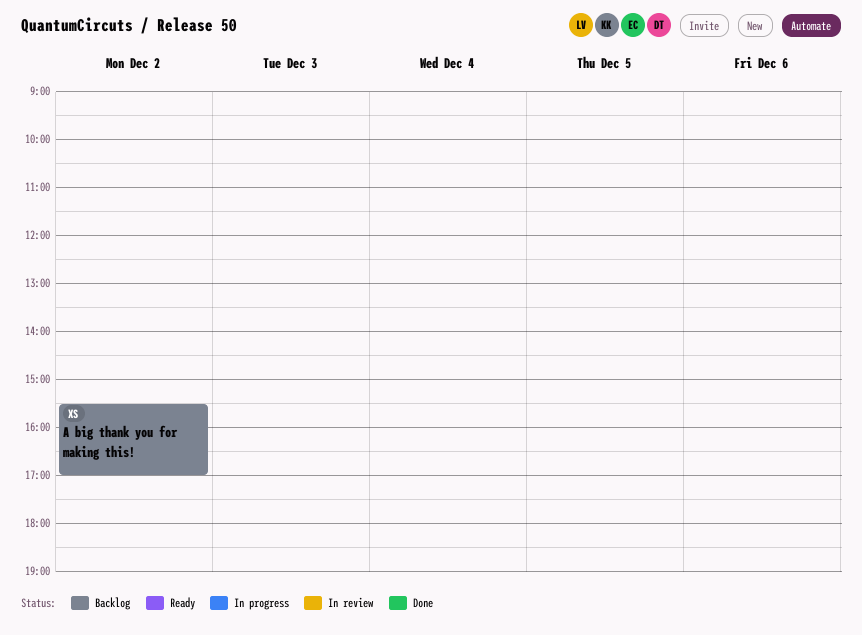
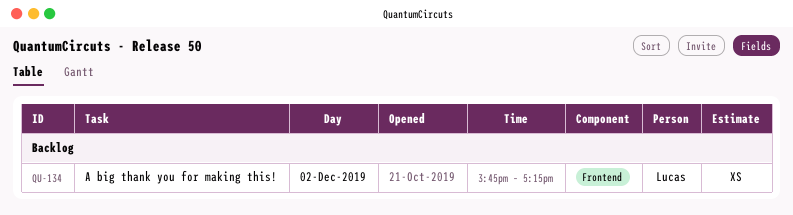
A big thank you for making this!, begins: 15:30 -> 15:45
A big thank you for making this!, ends: 17:00 -> 17:15

